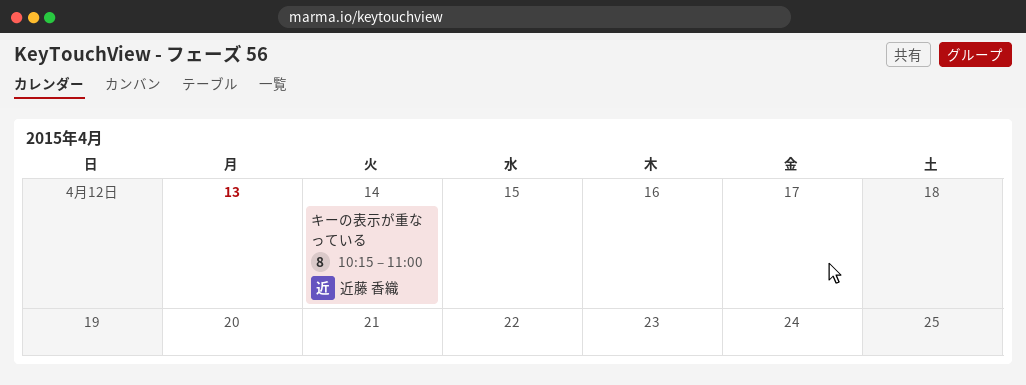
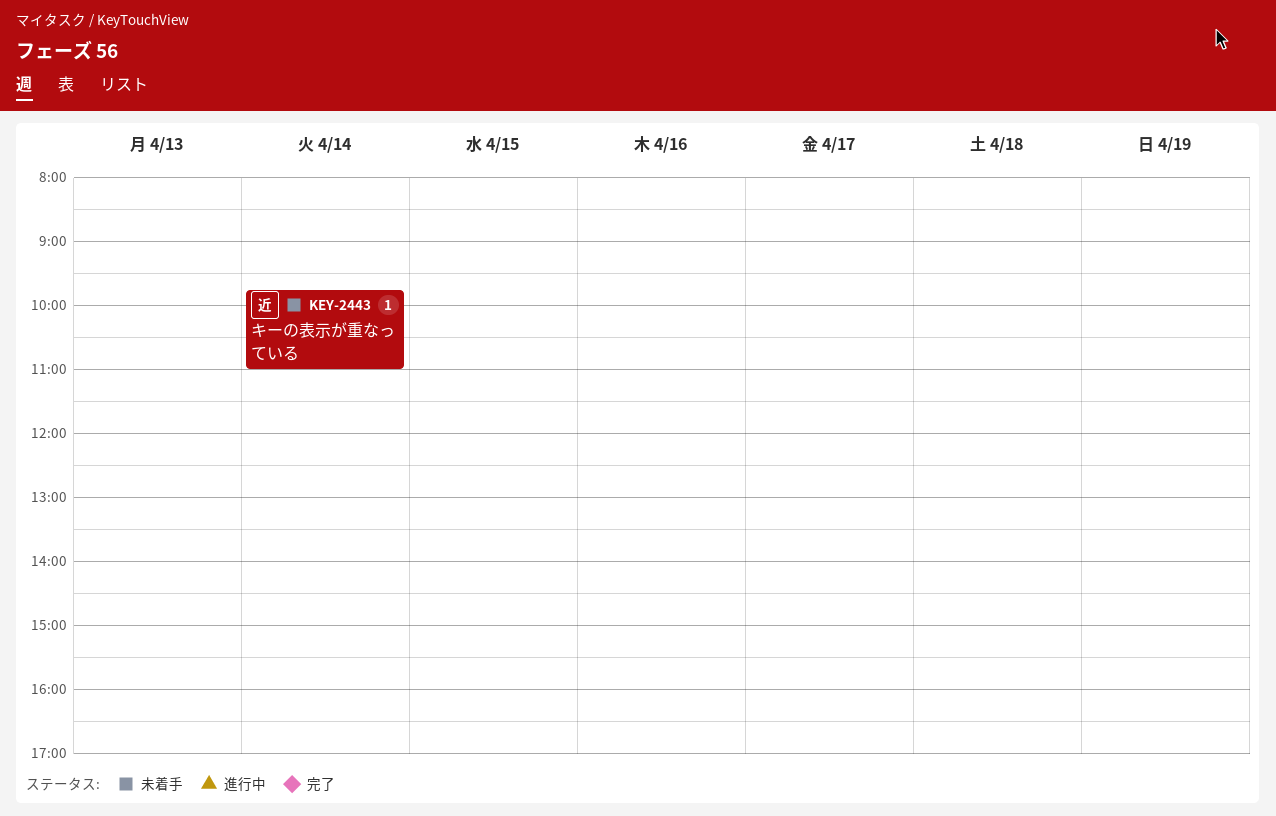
キーの表示が重なっている, estimate: 8 -> 1
キーの表示が重なっている, begins: 10:15 -> 09:45

